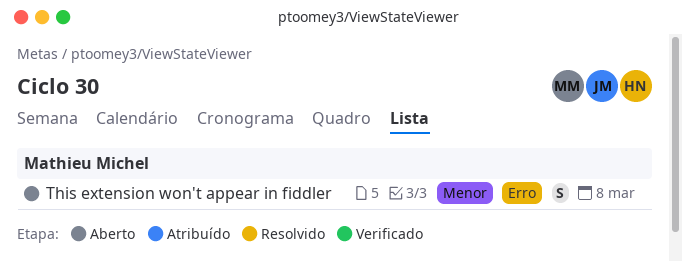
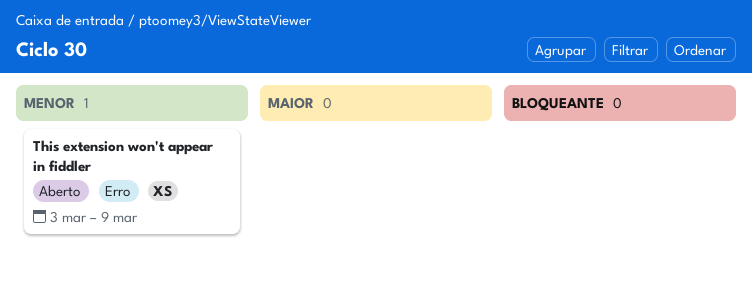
This extension won't appear in fiddler, estimate: S -> XS
This extension won't appear in fiddler, due: Mar 8 -> Mar 9

